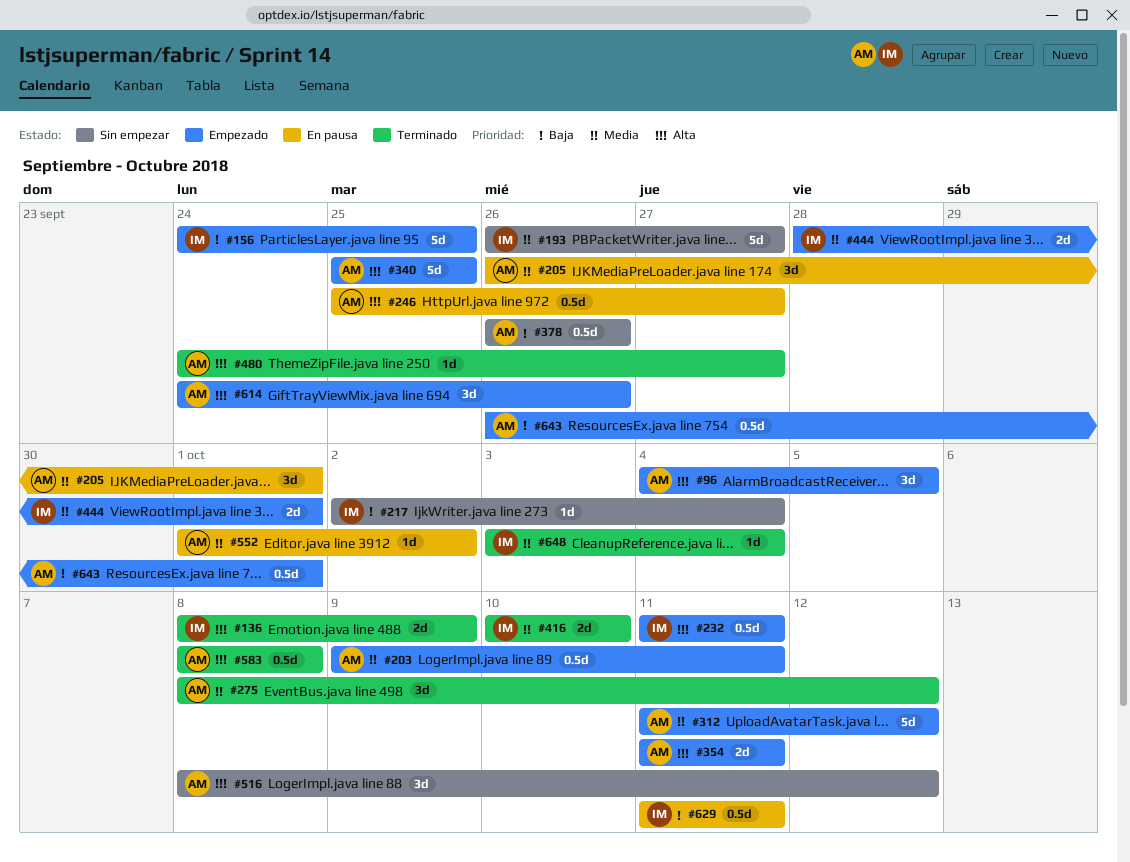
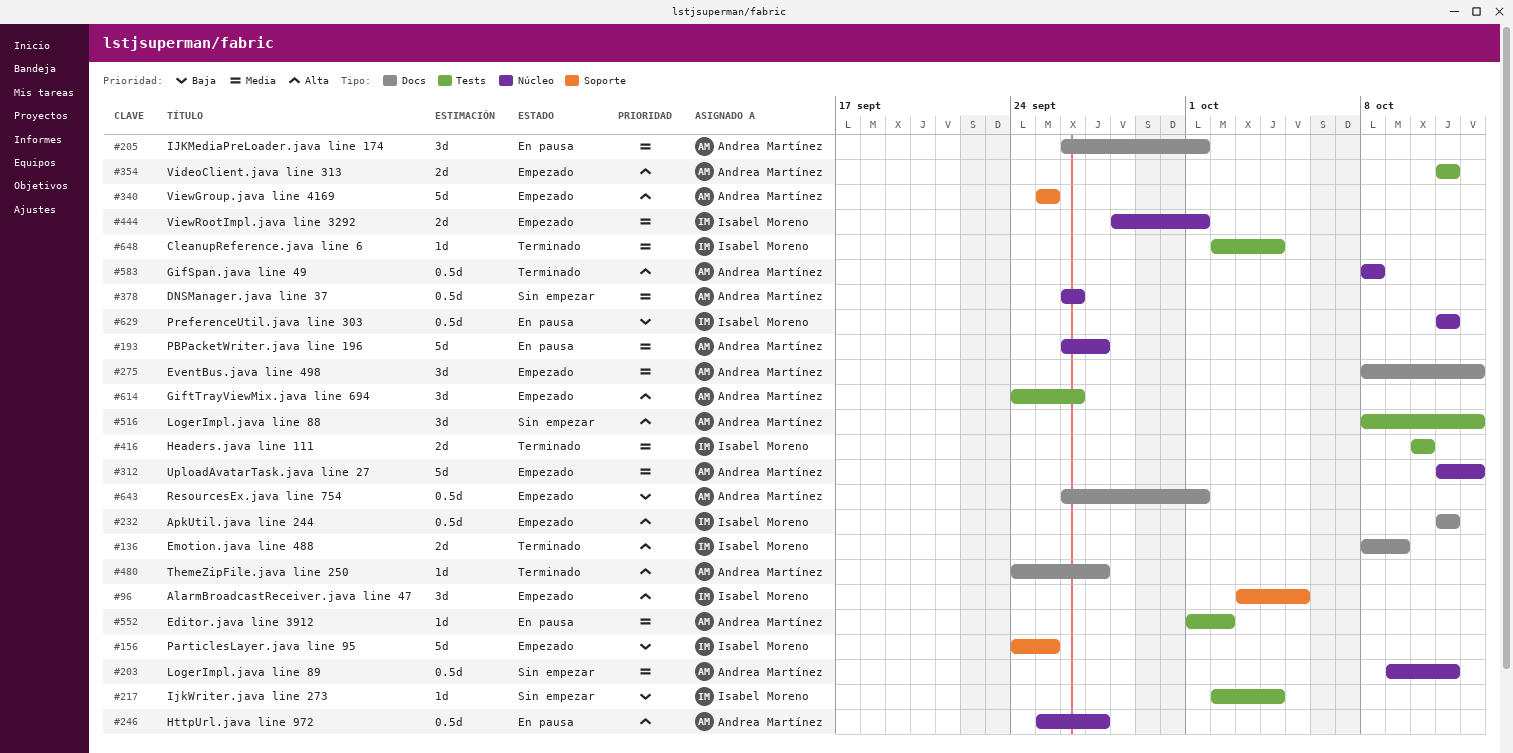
#96, owner: Andrea Martínez -> Isabel Moreno
#96, start: Oct 4 -> Oct 3
#193, status: Sin empezar -> En pausa
#193, owner: Isabel Moreno -> Andrea Martínez
#203, status: Empezado -> Sin empezar
#275, status: Terminado -> Empezado
#378, priority: Baja -> Media
#648, start: Oct 3 -> Oct 2

